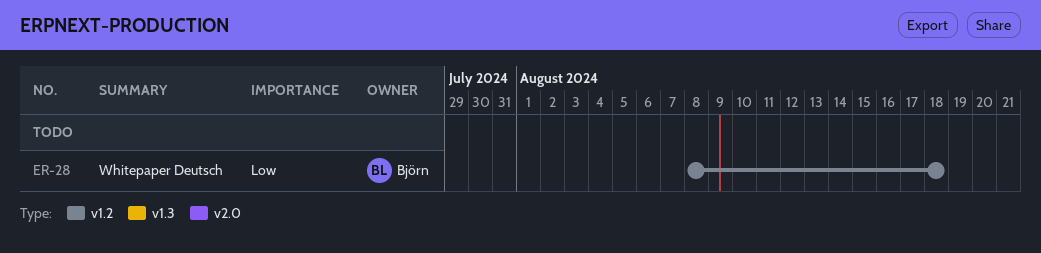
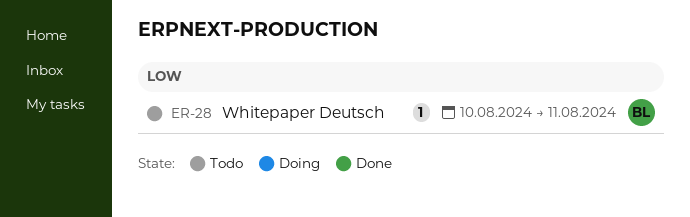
ER-28, start: Aug 8 -> Aug 10
ER-28, due: Aug 18 -> Aug 11

